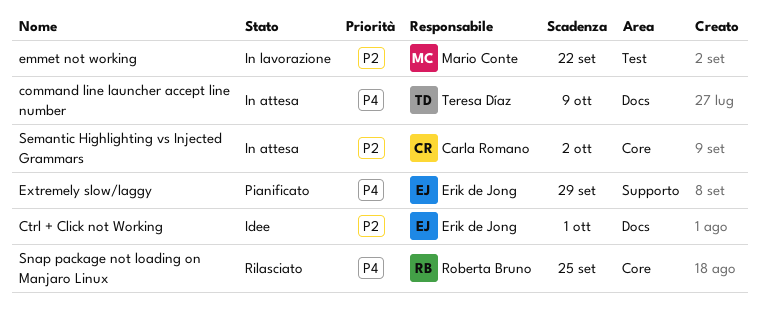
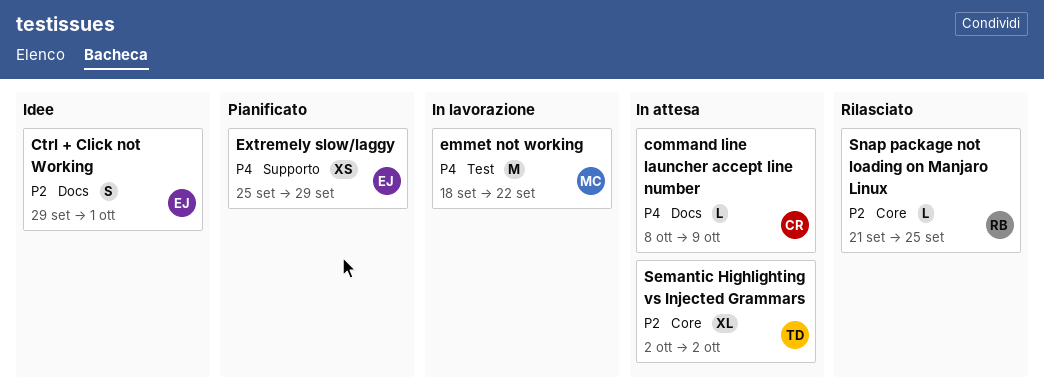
command line launcher accept line number, owner: Teresa Díaz -> Carla Romano
emmet not working, priority: P2 -> P4
Semantic Highlighting vs Injected Grammars, owner: Carla Romano -> Teresa Díaz
Snap package not loading on Manjaro Linux, priority: P4 -> P2

